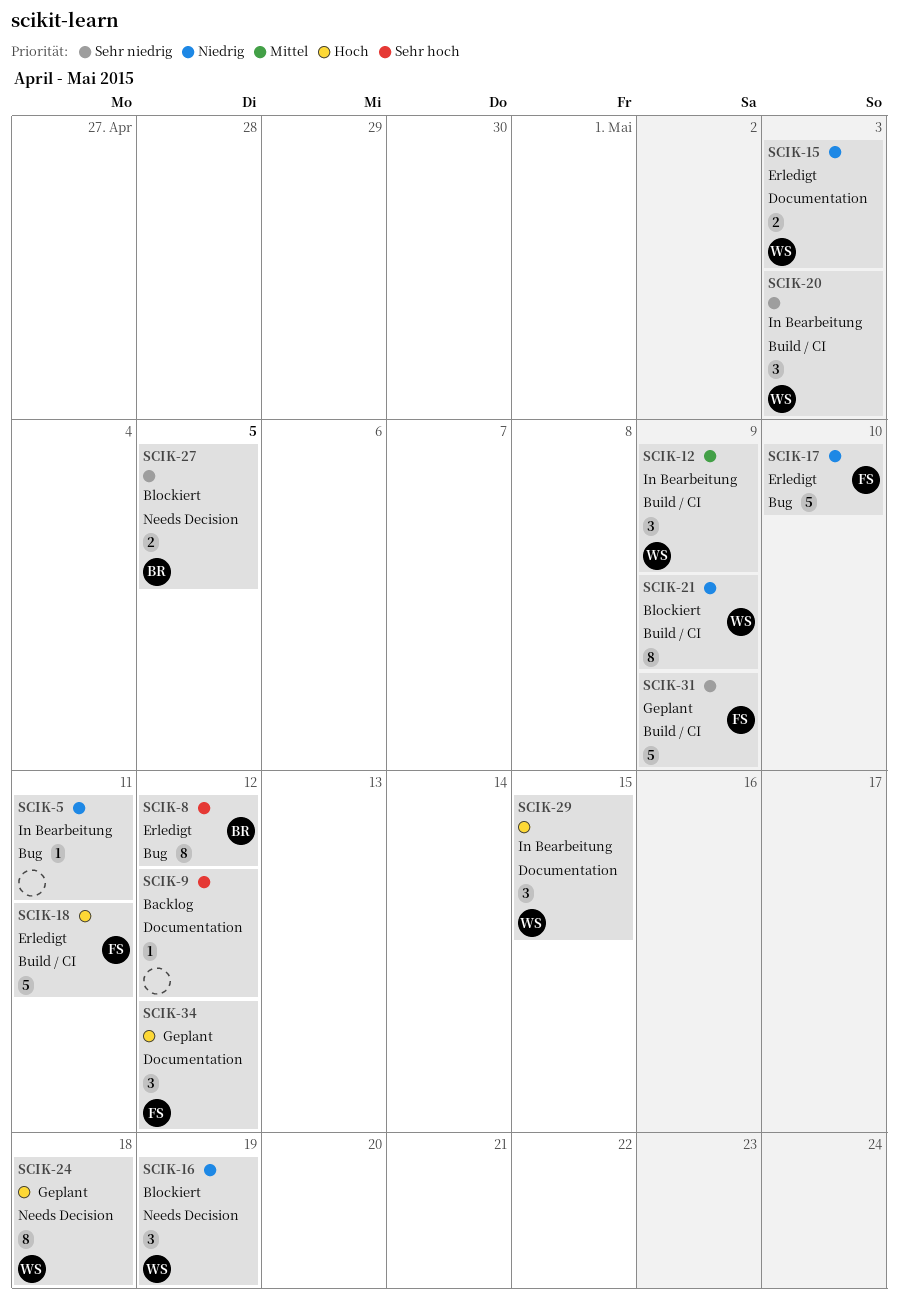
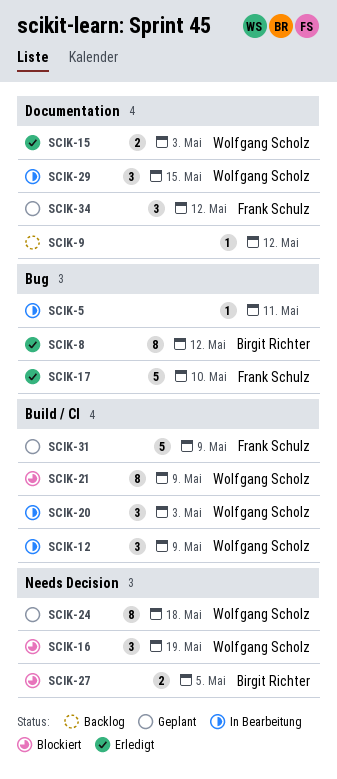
SCIK-18: present -> none

